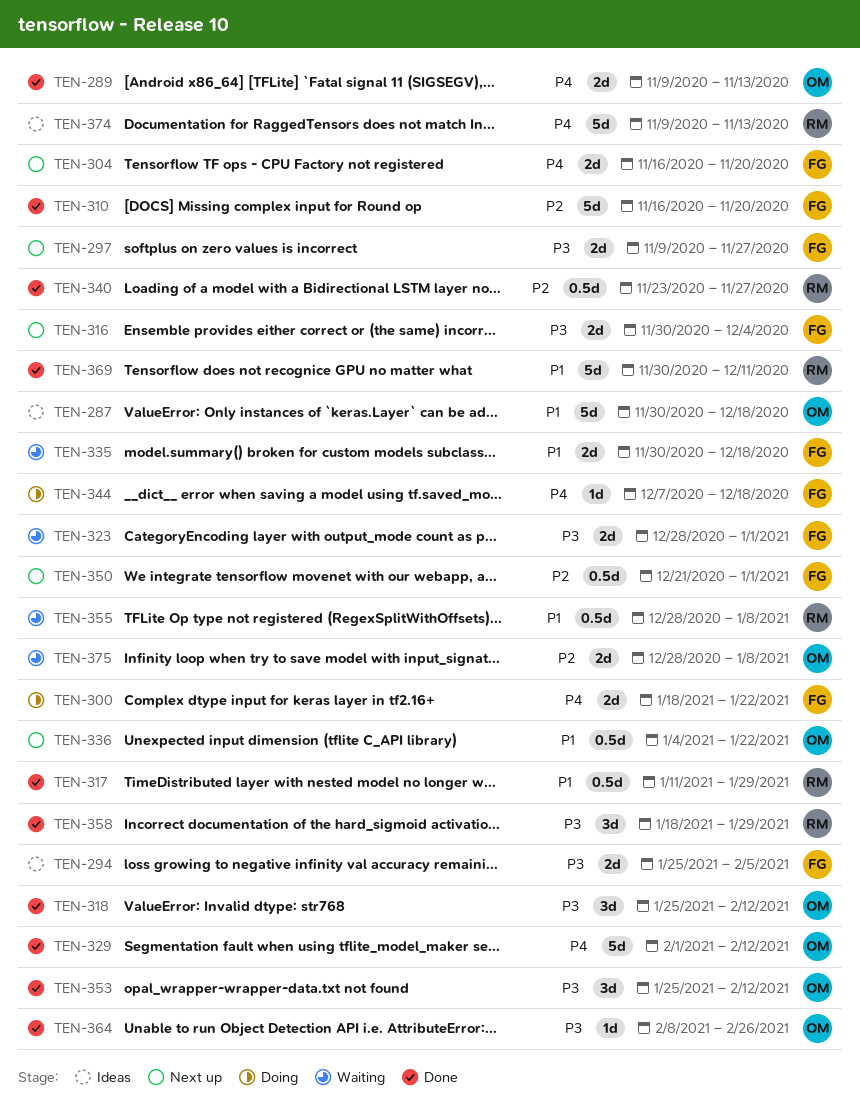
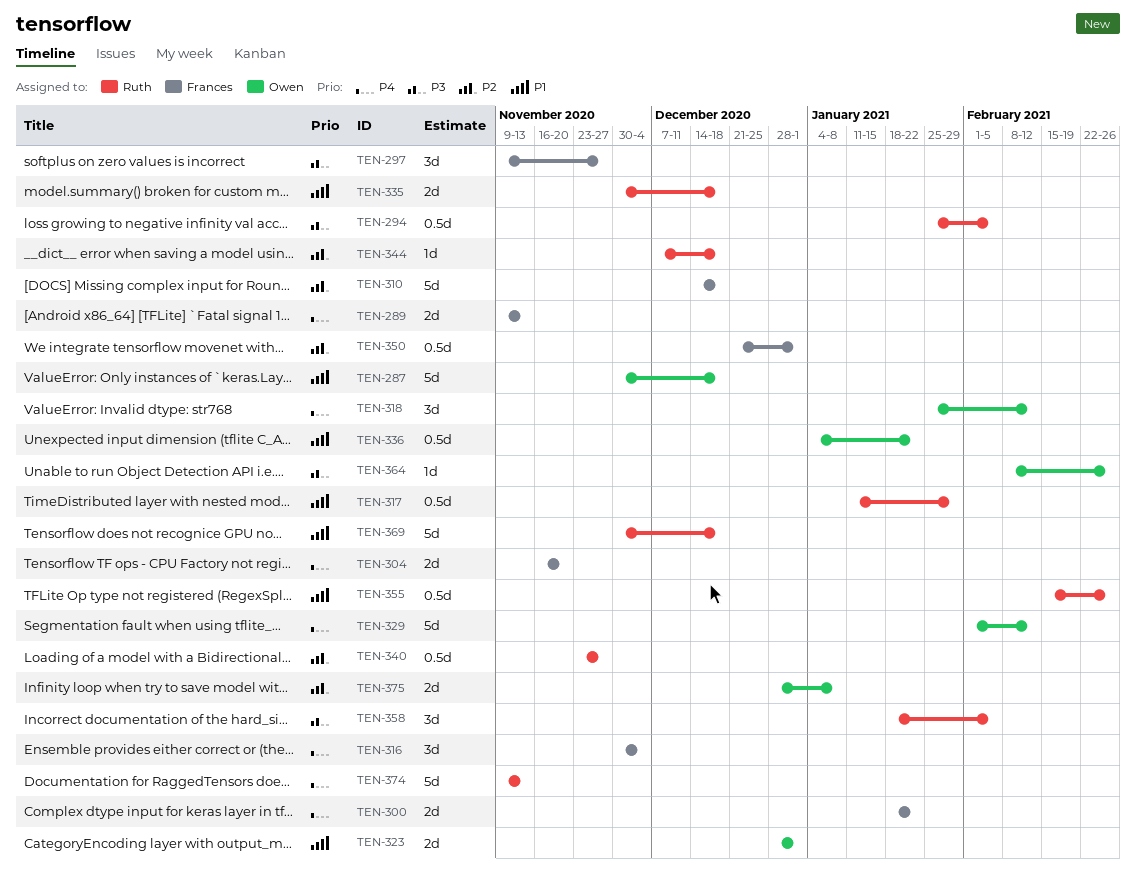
TEN-289, owner: Owen -> Frances
TEN-294, owner: Frances -> Ruth
TEN-294, estimate: 2d -> 0.5d
TEN-297, estimate: 2d -> 3d
TEN-310, start: Nov 16 -> Dec 14
TEN-310, due: Nov 20 -> Dec 18
TEN-316, priority: P3 -> P4
TEN-316, estimate: 2d -> 3d
TEN-318, priority: P3 -> P4
TEN-323, owner: Frances -> Owen
TEN-323, priority: P3 -> P1
TEN-335, owner: Frances -> Ruth
TEN-344, owner: Frances -> Ruth
TEN-344, priority: P4 -> P2
TEN-353: present -> none
TEN-355, start: Dec 28 -> Feb 15
TEN-355, due: Jan 8 -> Feb 26
TEN-358, due: Jan 29 -> Feb 5
TEN-369, due: Dec 11 -> Dec 18

